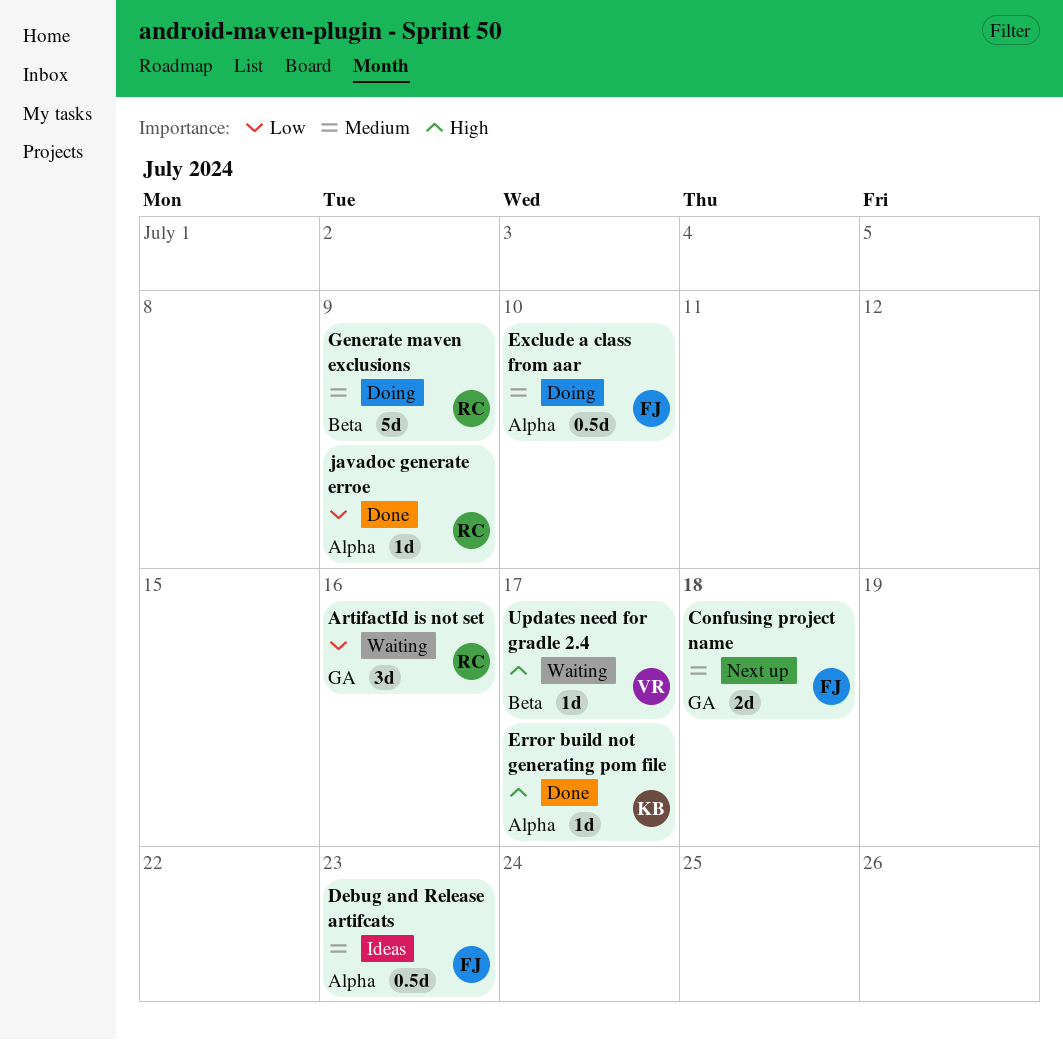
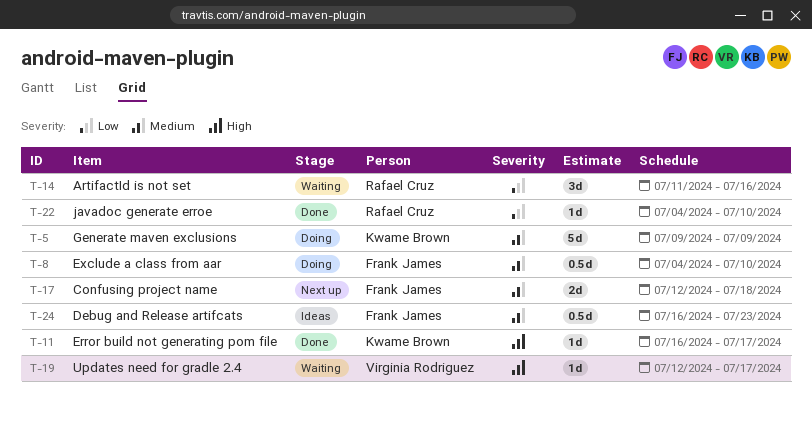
Generate maven exclusions, owner: Rafael Cruz -> Kwame Brown
javadoc generate erroe, due: Jul 9 -> Jul 10

